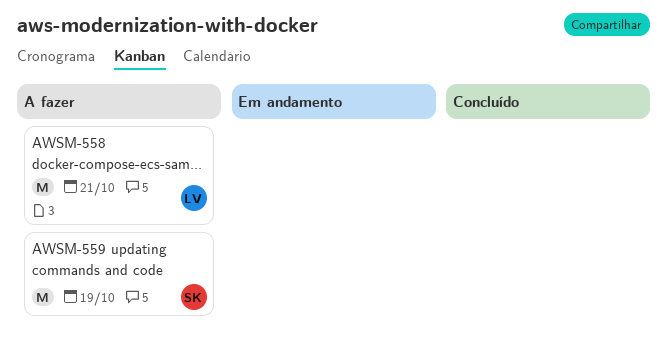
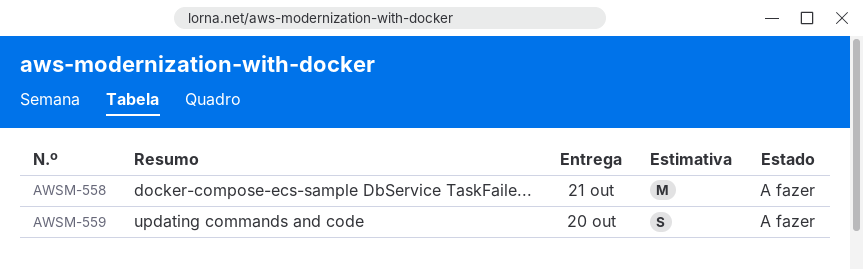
AWSM-559, estimate: M -> S
AWSM-559, due: Oct 19 -> Oct 20

